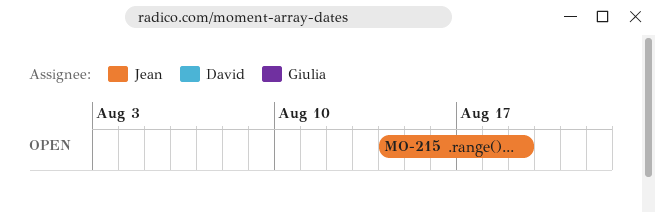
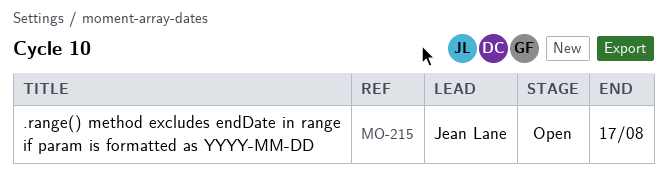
MO-215, due: Aug 19 -> Aug 17

